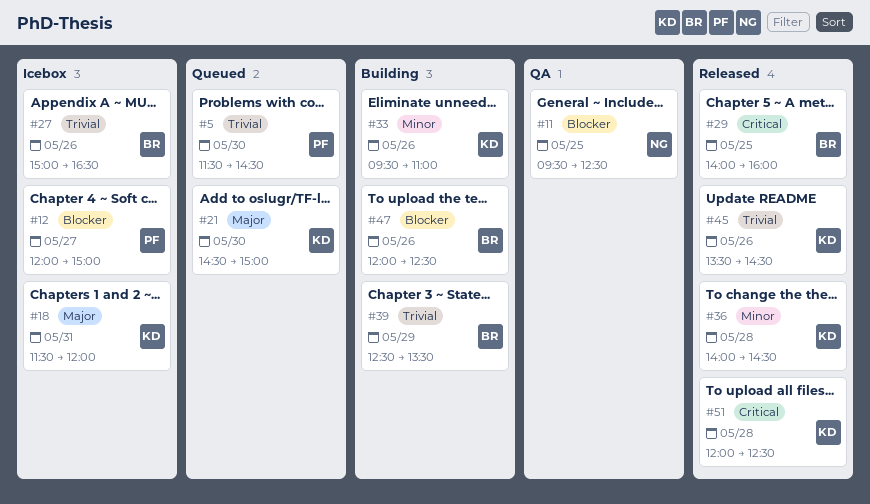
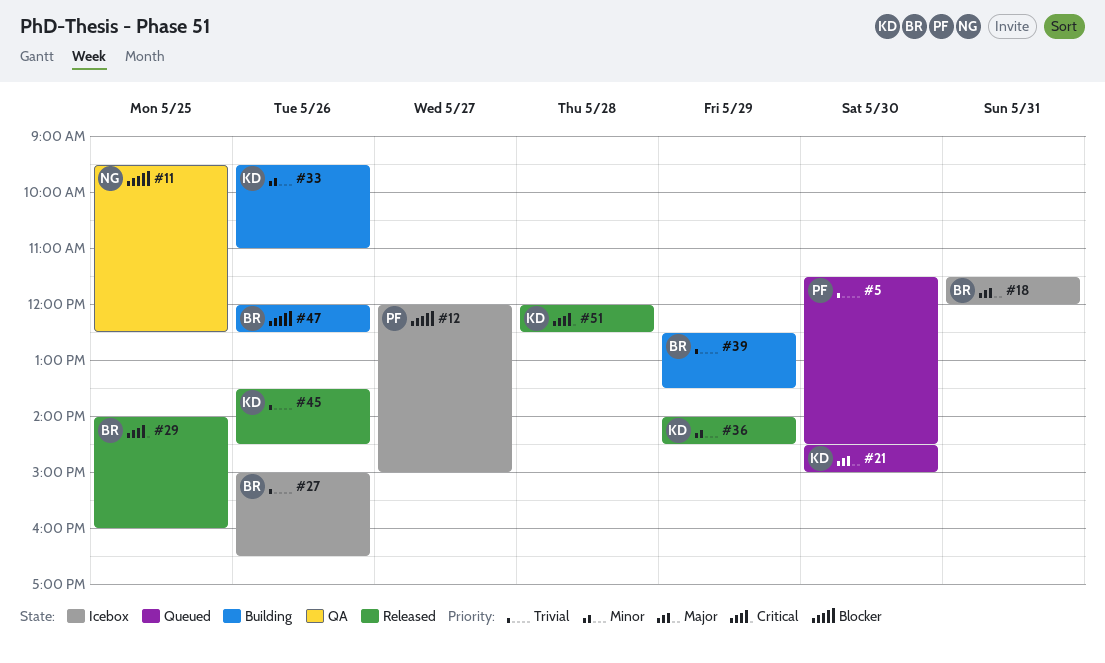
#18, owner: KD -> BR
#36, day: May 28 -> May 29

